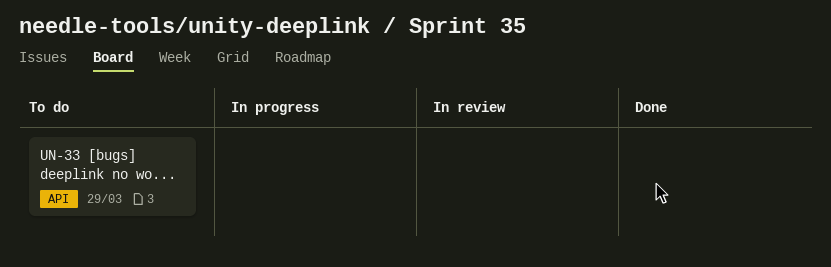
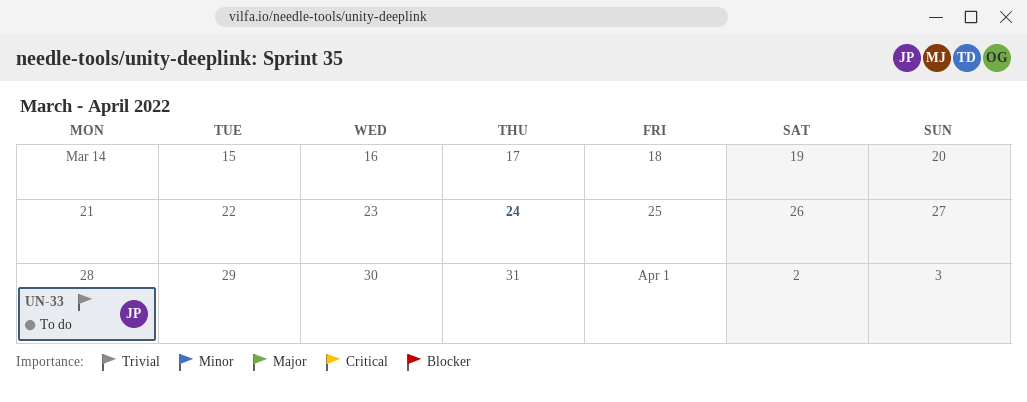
UN-33, due: Mar 29 -> Mar 28

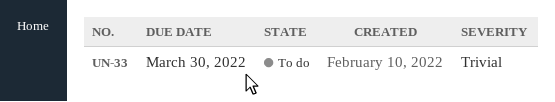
UN-33, due: Mar 28 -> Mar 30

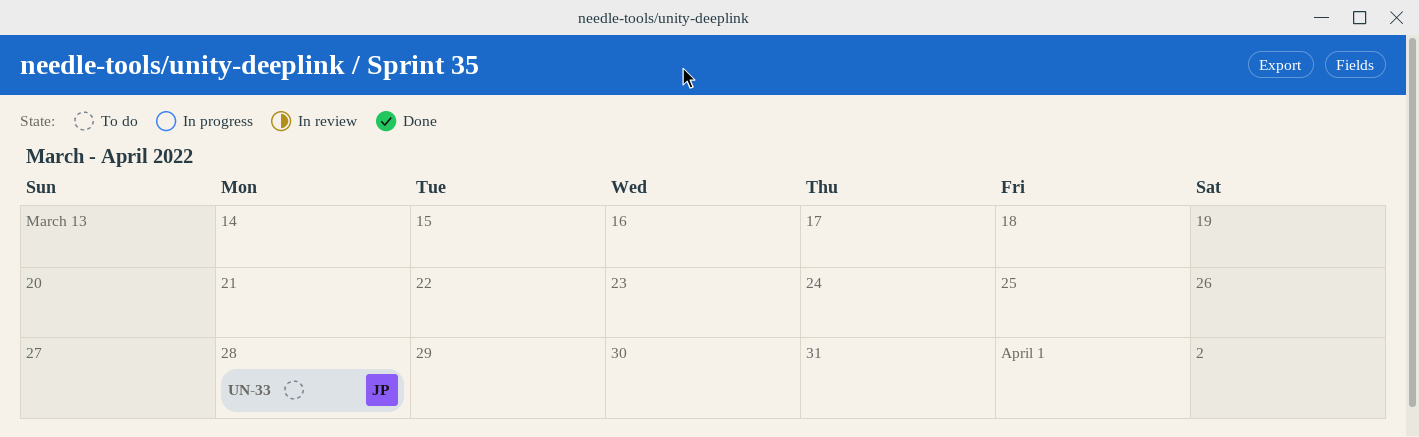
UN-33, due: Mar 30 -> Mar 28

